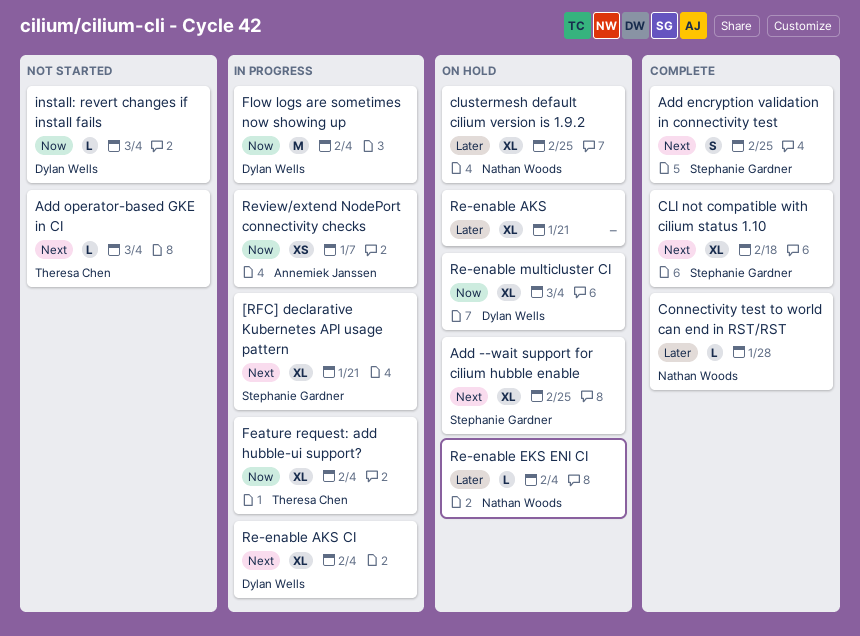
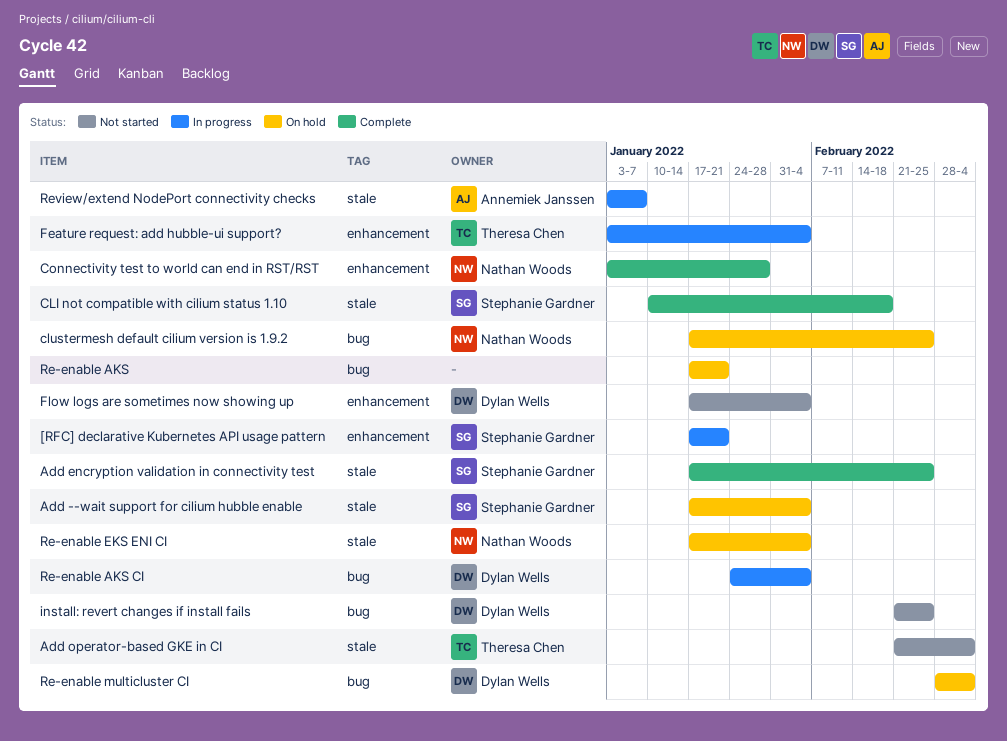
Add --wait support for cilium hubble enable, due: Feb 25 -> Feb 4
Flow logs are sometimes now showing up, status: In progress -> Not started
install: revert changes if install fails, due: Mar 4 -> Feb 25

